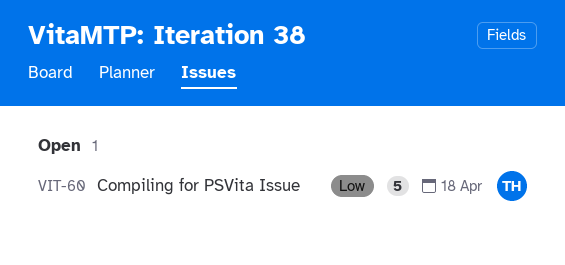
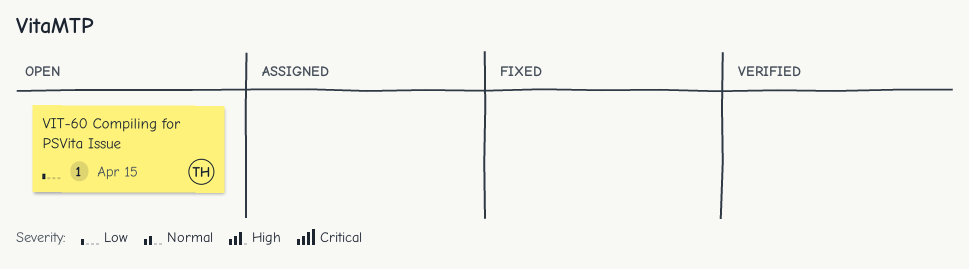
VIT-60, estimate: 5 -> 1
VIT-60, due: Apr 18 -> Apr 15

